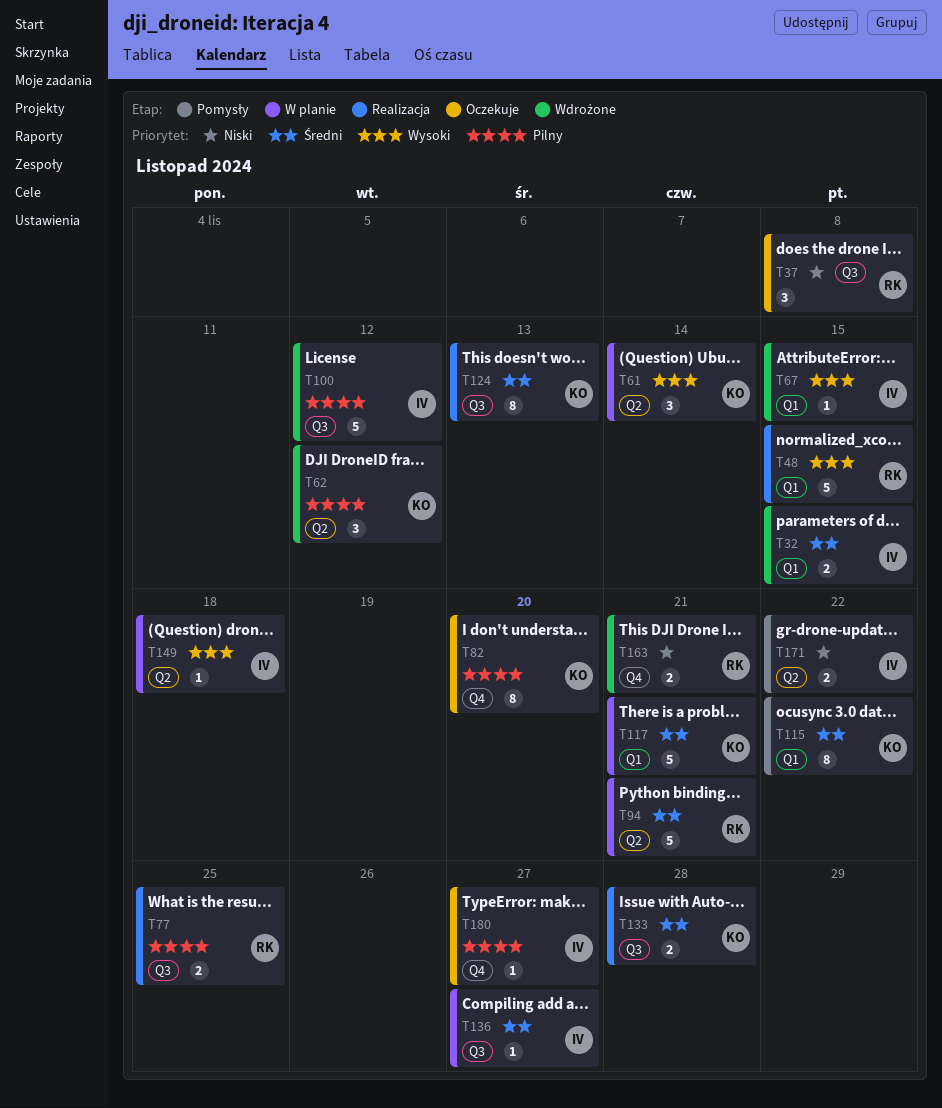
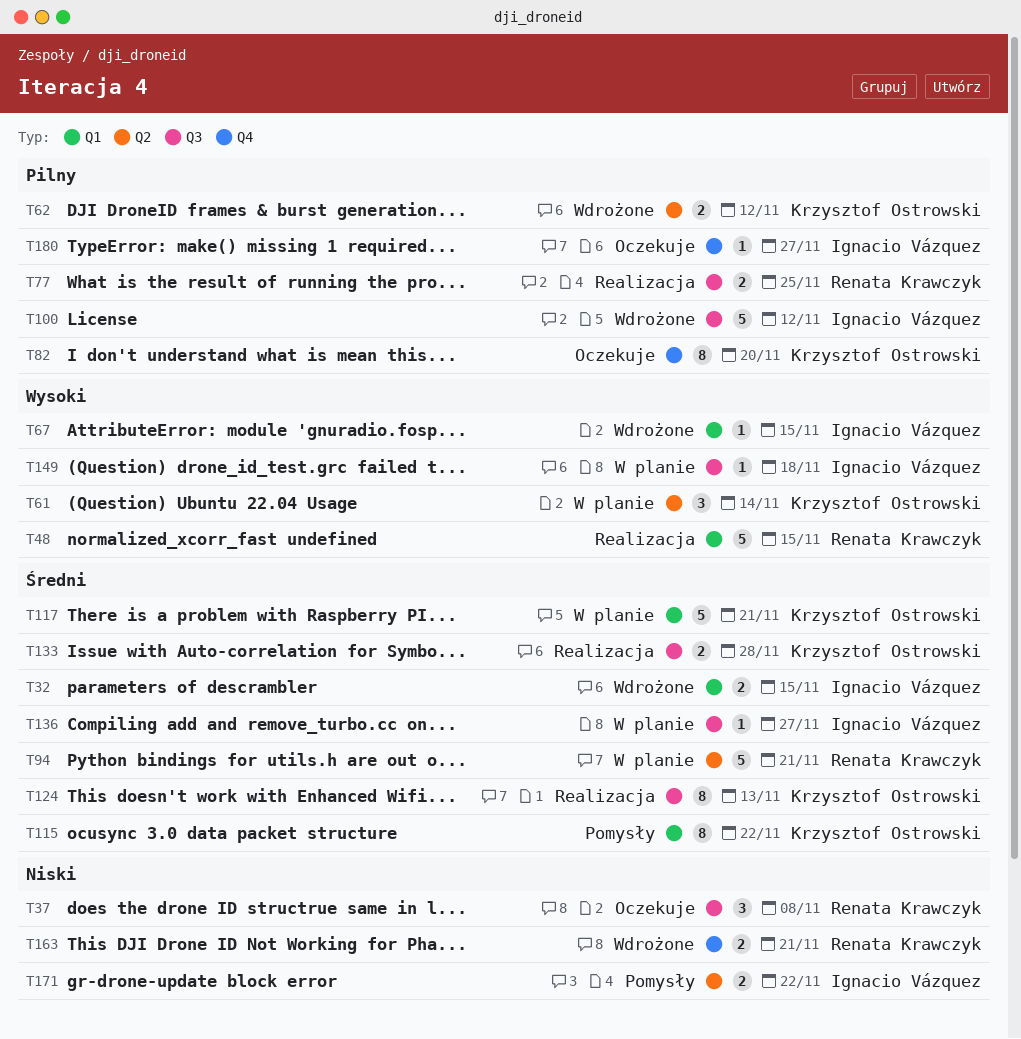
T62, estimate: 3 -> 2
T149, label: Q2 -> Q3

